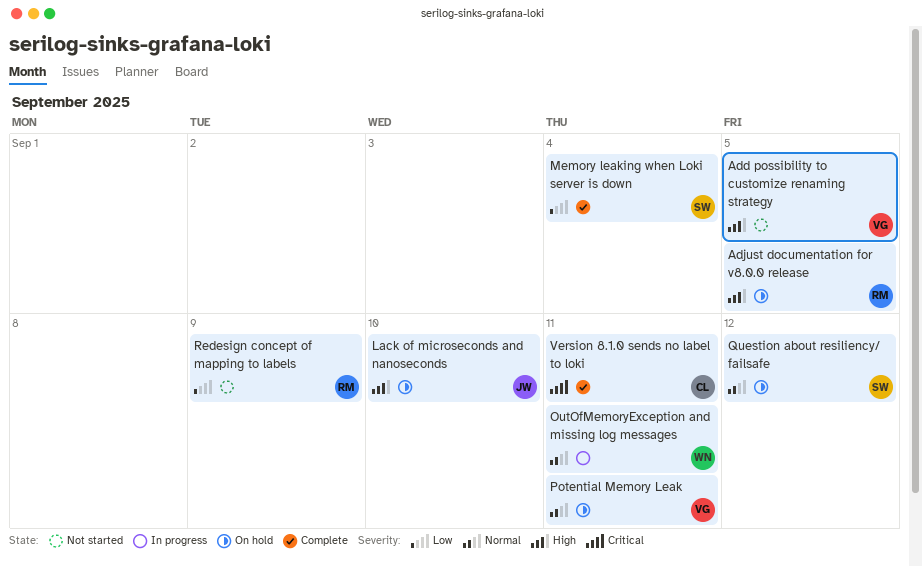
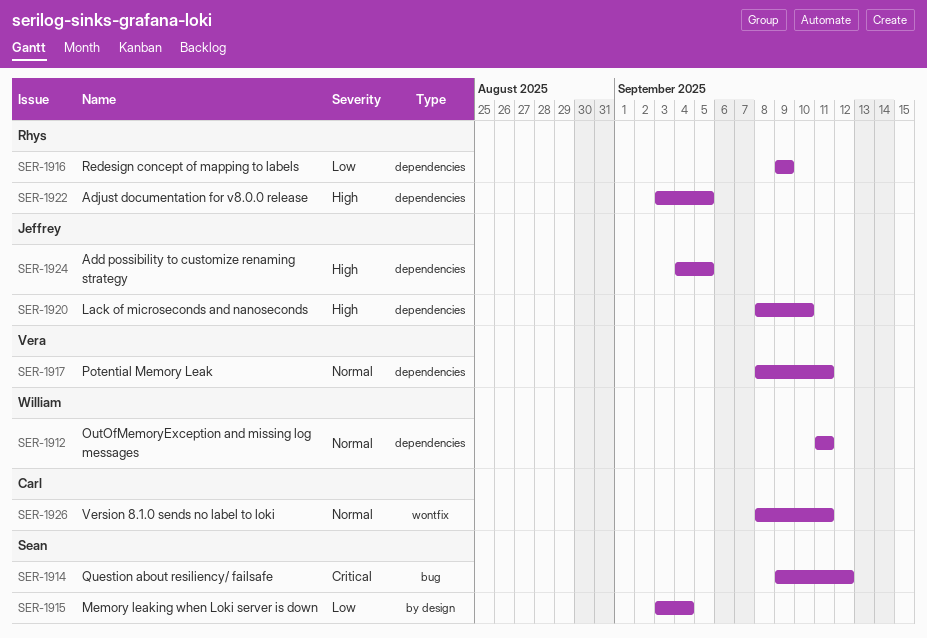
Add possibility to customize renaming strategy, owner: Vera -> Jeffrey
Question about resiliency/ failsafe, priority: Normal -> Critical
Version 8.1.0 sends no label to loki, priority: Critical -> Normal

